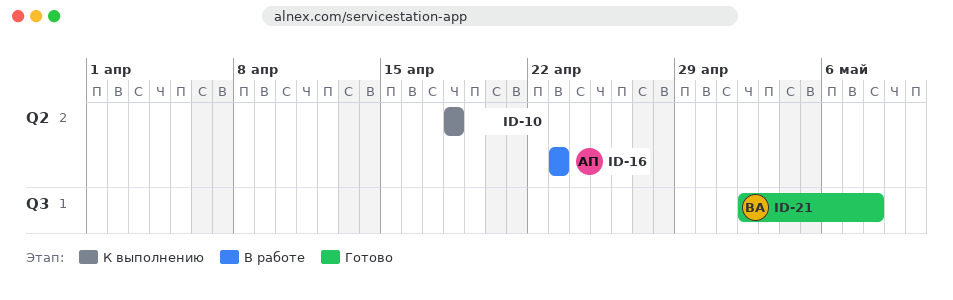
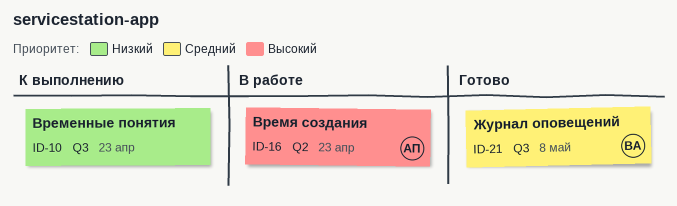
ID-10, label: Q2 -> Q3
ID-10, due: Apr 18 -> Apr 23

